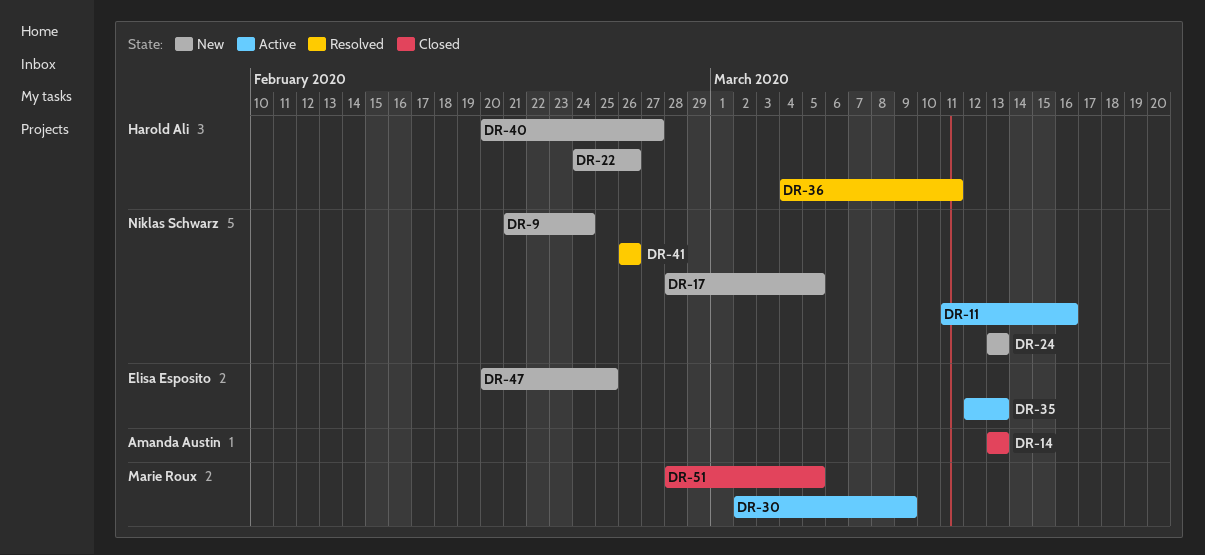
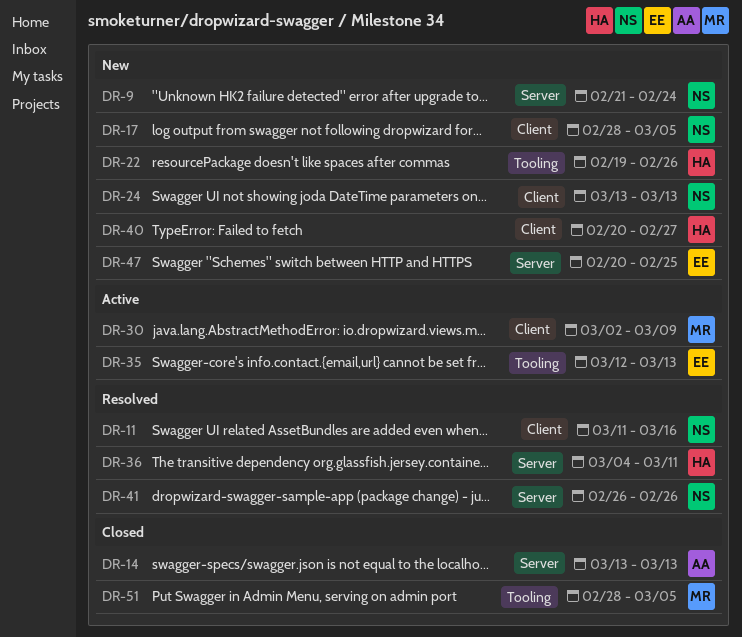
DR-11, status: Active -> Resolved
DR-22, start: Feb 24 -> Feb 19

